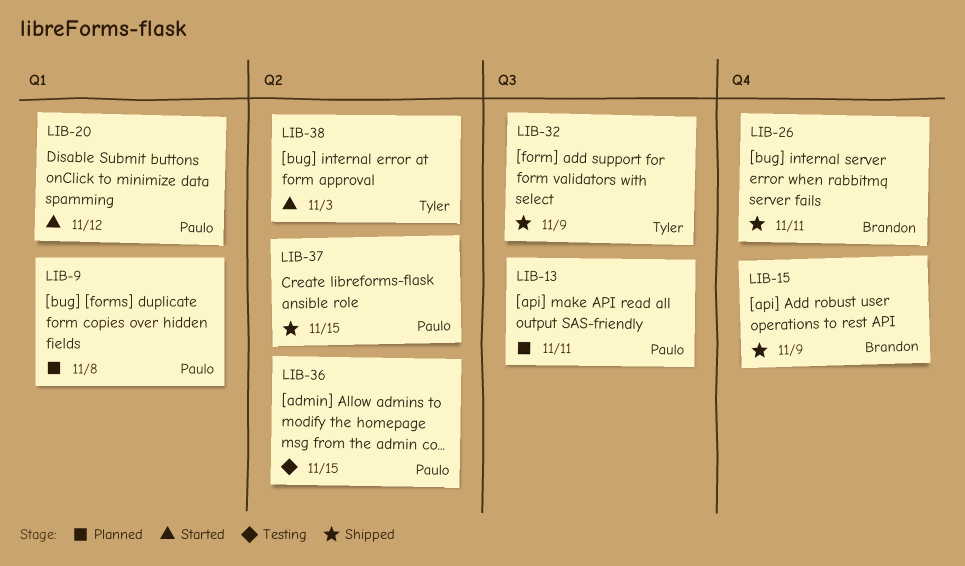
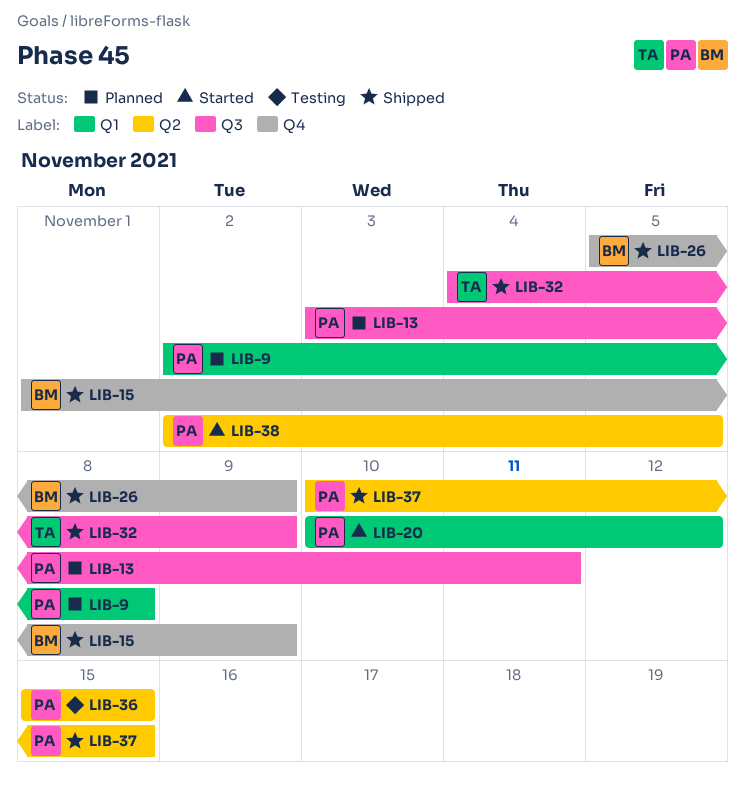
LIB-26, due: Nov 11 -> Nov 9
LIB-38, owner: Tyler -> Paulo
LIB-38, due: Nov 3 -> Nov 5

